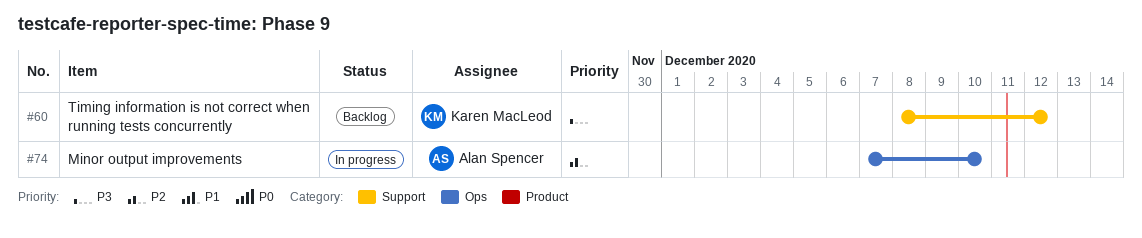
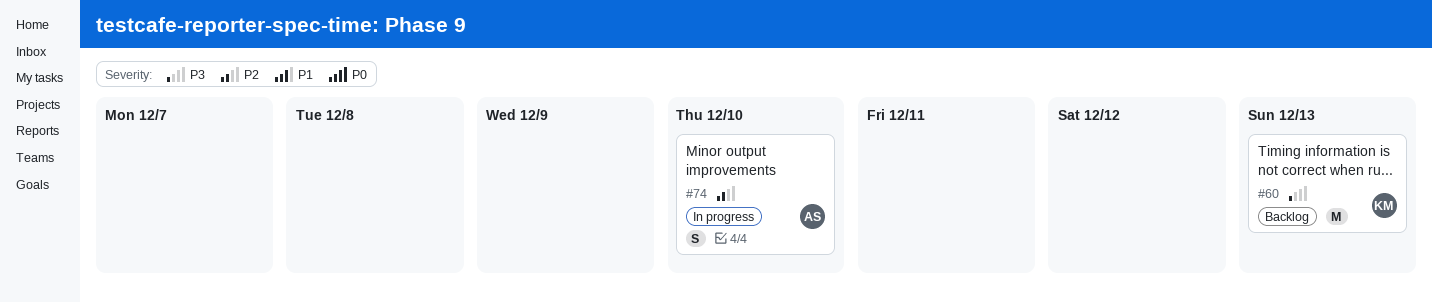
#60, due: Dec 12 -> Dec 13

